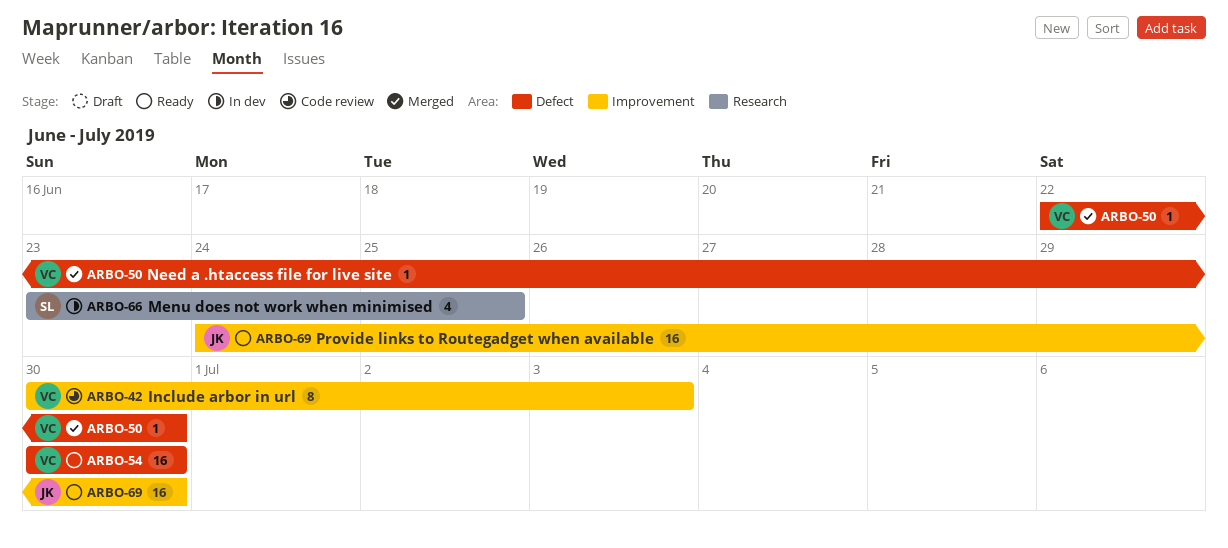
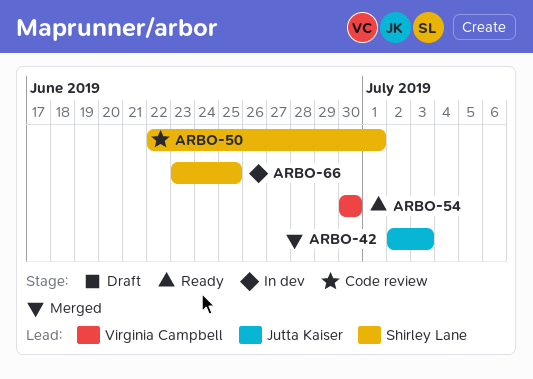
ARBO-42, status: Code review -> Merged
ARBO-42, owner: Virginia Campbell -> Jutta Kaiser
ARBO-42, start: Jun 30 -> Jul 2
ARBO-50, status: Merged -> Code review
ARBO-50, owner: Virginia Campbell -> Shirley Lane
ARBO-50, due: Jun 30 -> Jul 1
ARBO-69: present -> none

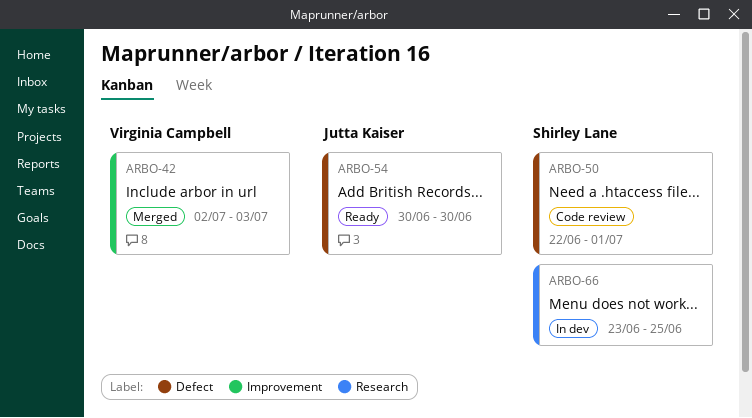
ARBO-42, owner: Jutta Kaiser -> Virginia Campbell
ARBO-54, owner: Virginia Campbell -> Jutta Kaiser

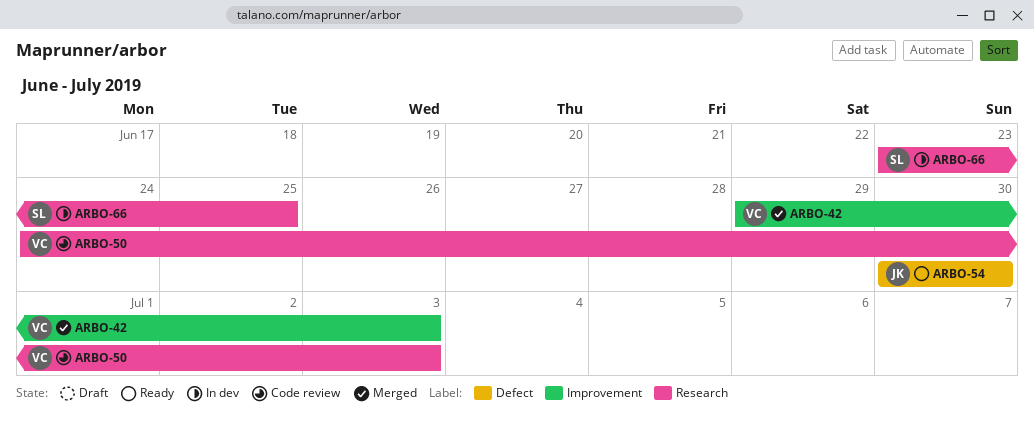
ARBO-42, start: Jul 2 -> Jun 29
ARBO-50, owner: Shirley Lane -> Virginia Campbell
ARBO-50, label: Defect -> Research
ARBO-50, start: Jun 22 -> Jun 24
ARBO-50, due: Jul 1 -> Jul 3

